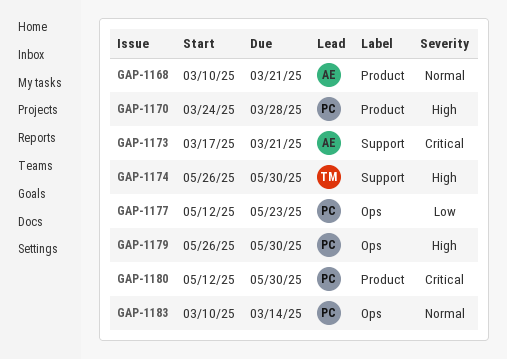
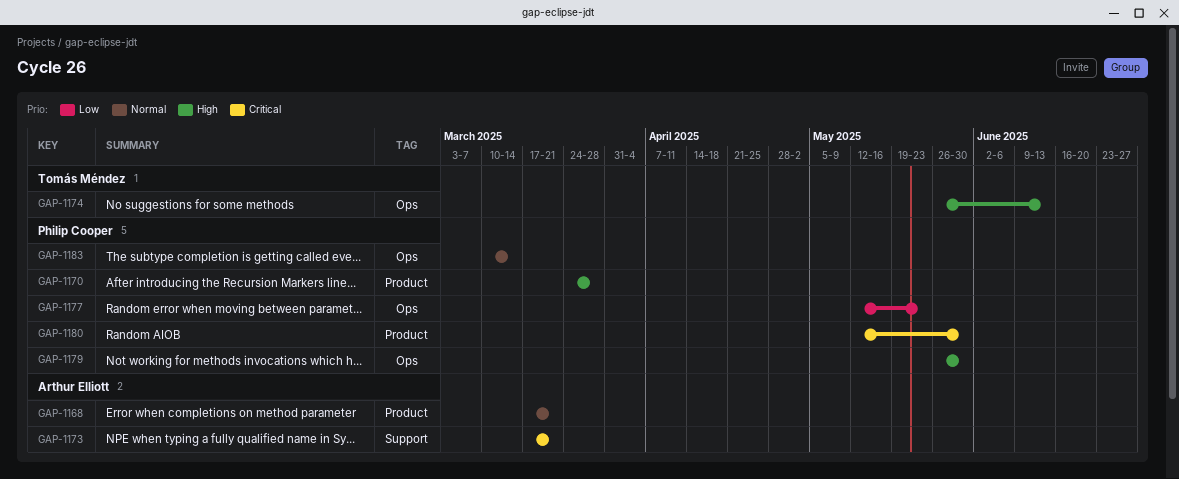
GAP-1168, start: Mar 10 -> Mar 17
GAP-1174, label: Support -> Ops
GAP-1174, due: May 30 -> Jun 13

